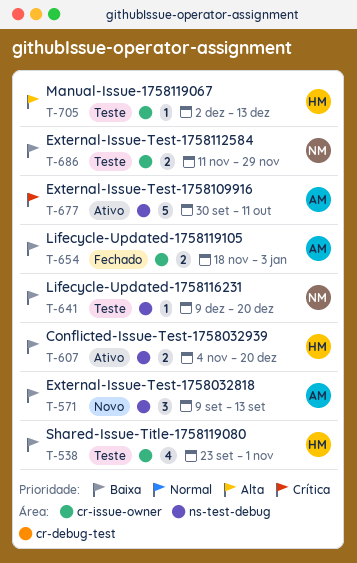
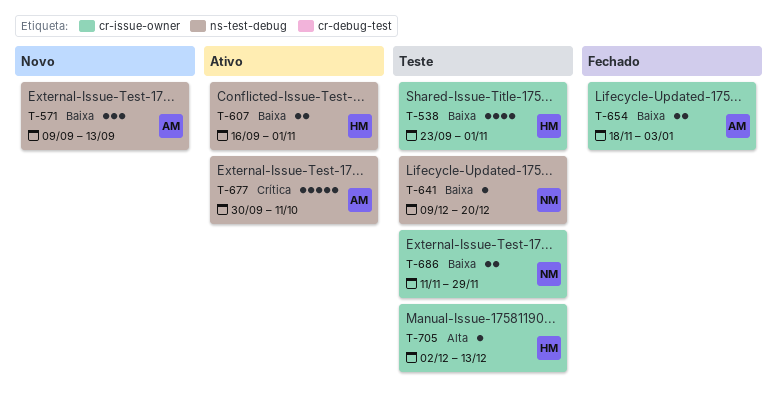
T-607, start: Nov 4 -> Sep 16
T-607, due: Dec 20 -> Nov 1

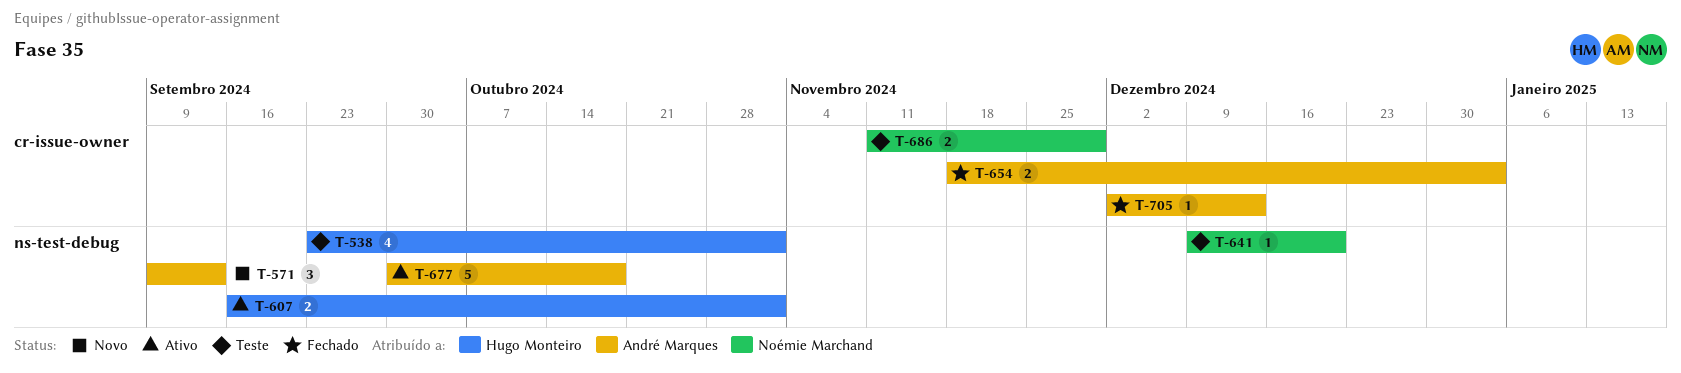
T-538, label: cr-issue-owner -> ns-test-debug
T-677, due: Oct 11 -> Oct 18
T-705, status: Teste -> Fechado
T-705, owner: Hugo Monteiro -> André Marques

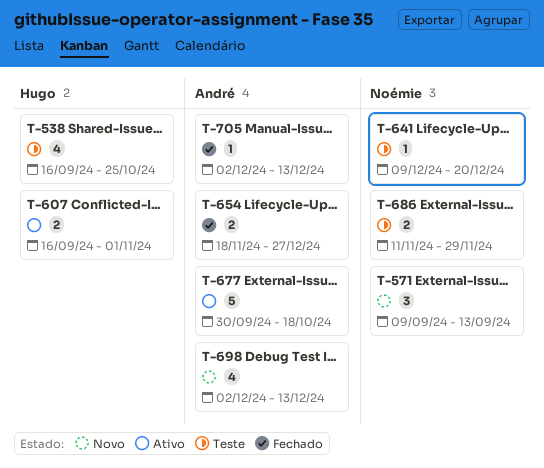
T-538, start: Sep 23 -> Sep 16
T-538, due: Nov 1 -> Oct 25
T-571, owner: André Marques -> Noémie Marchand
T-654, due: Jan 3 -> Dec 27
T-698: none -> present

